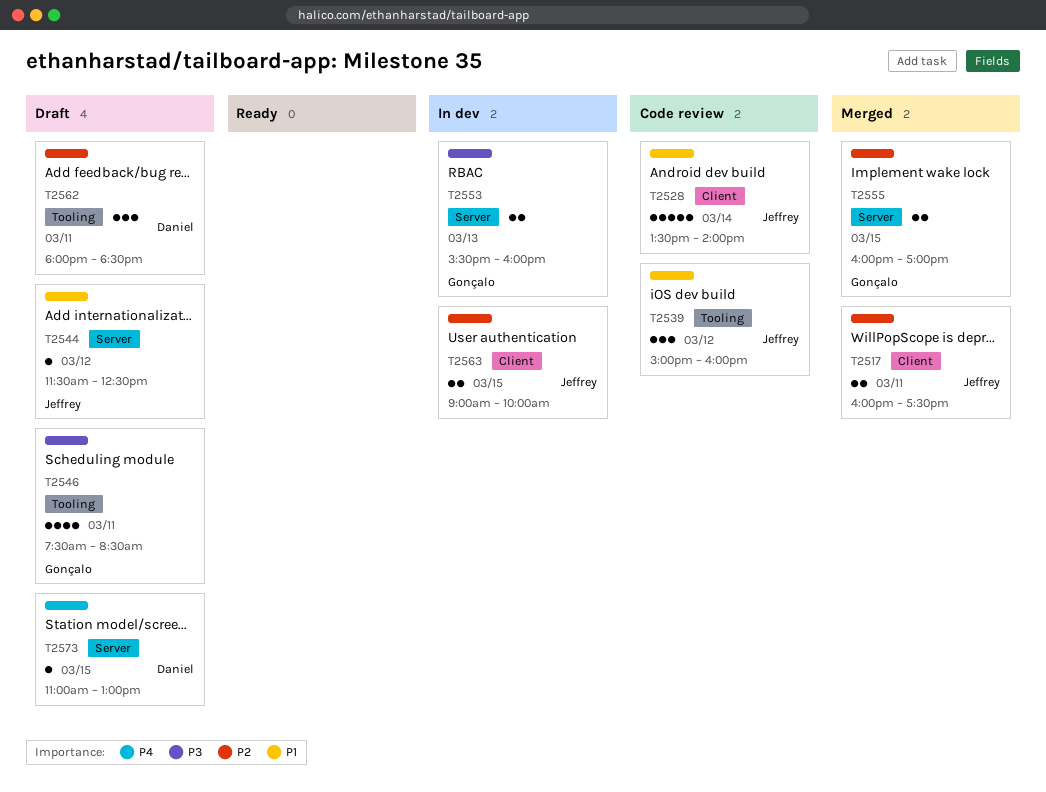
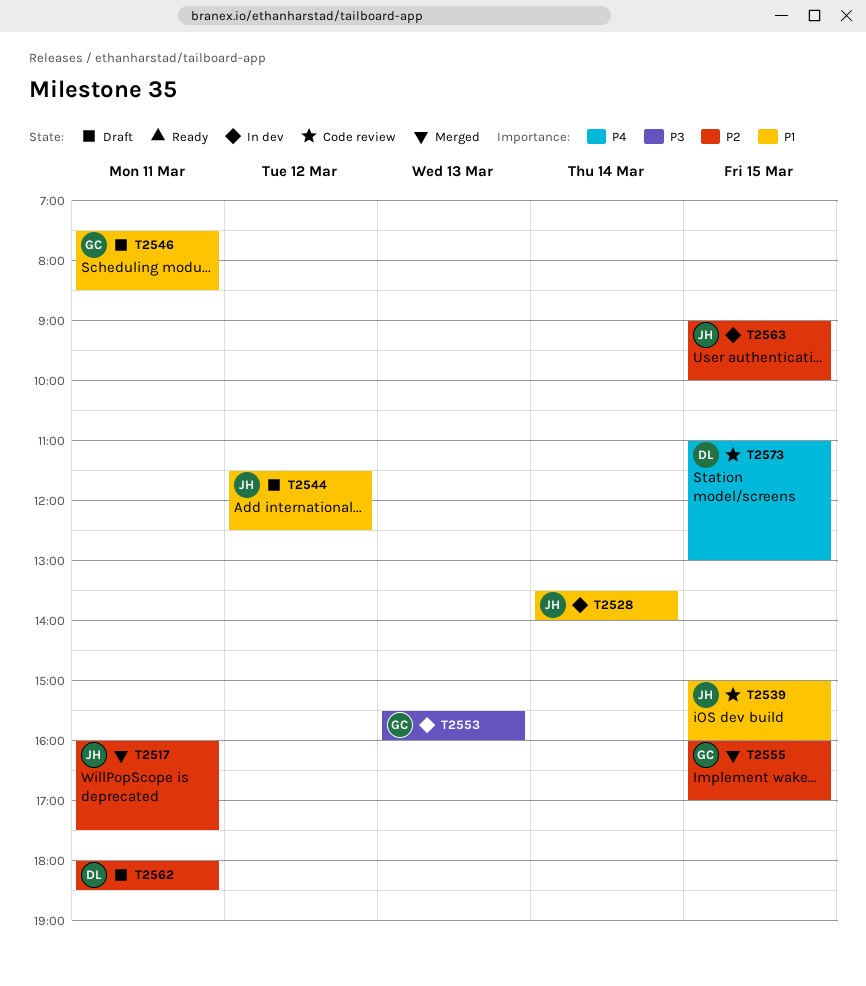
T2528, status: Code review -> In dev
T2539, day: Mar 12 -> Mar 15
T2546, priority: P3 -> P1
T2573, status: Draft -> Code review

